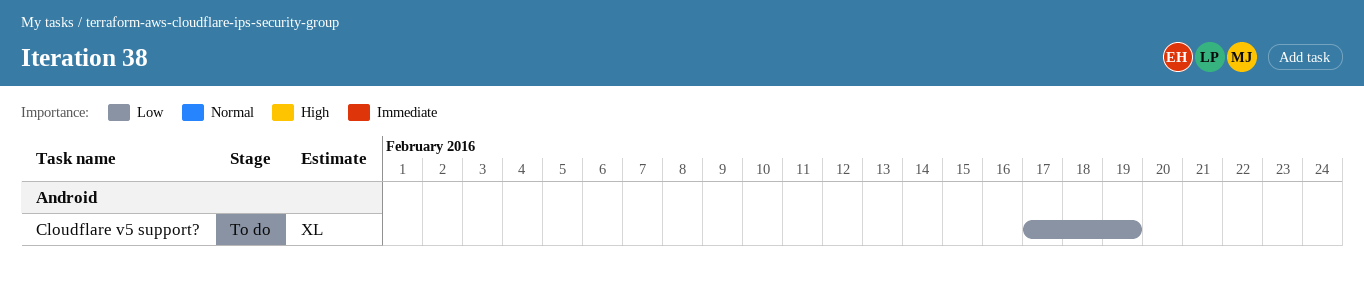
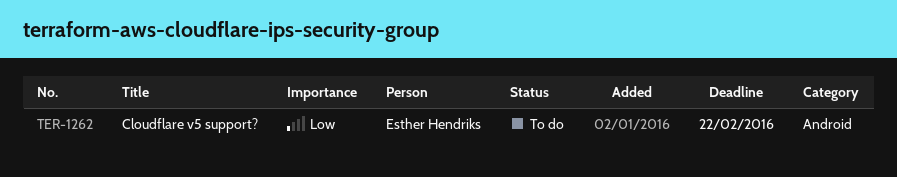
Cloudflare v5 support?, due: Feb 19 -> Feb 22

